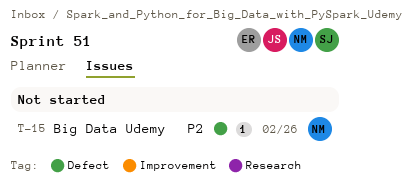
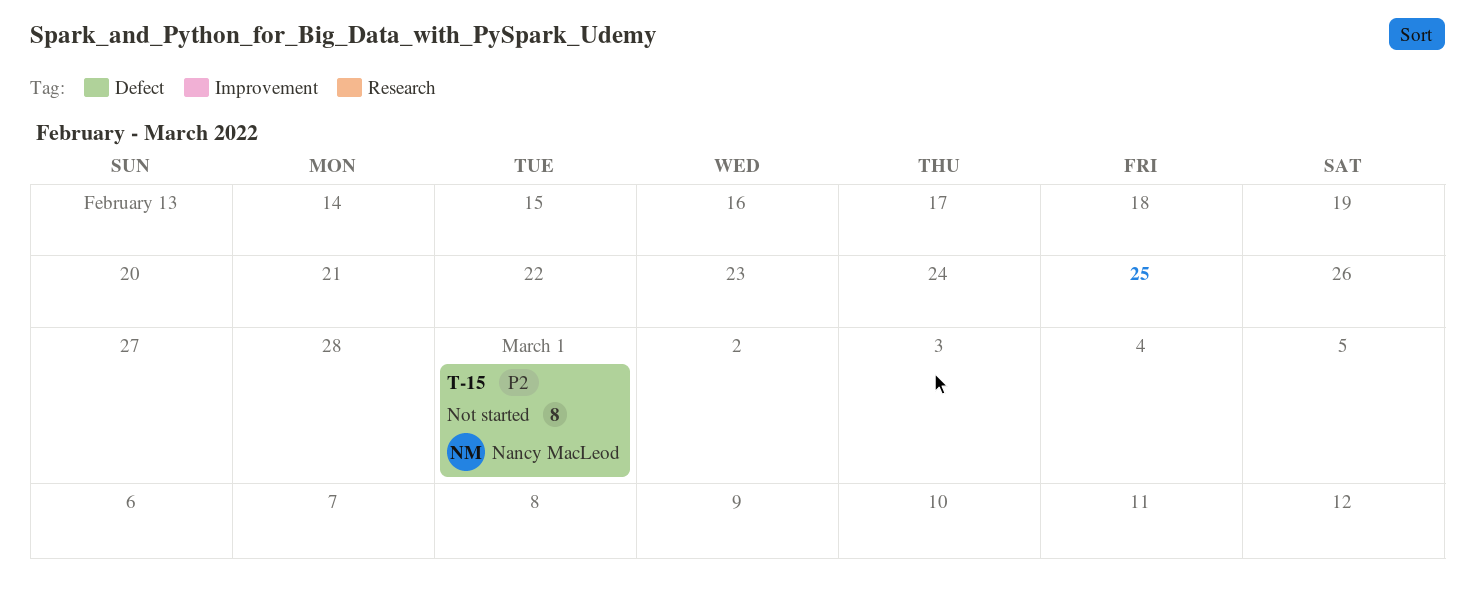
T-15, estimate: 1 -> 8
T-15, due: Feb 26 -> Mar 1

